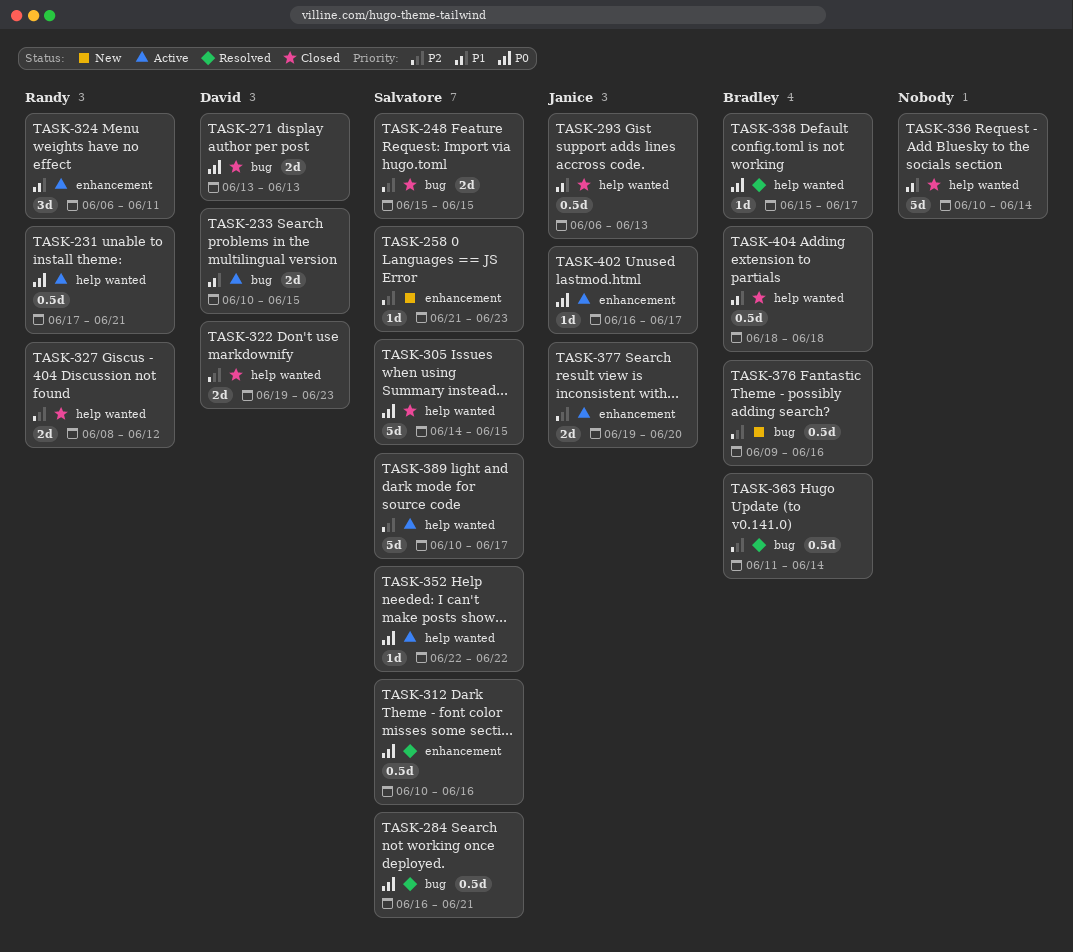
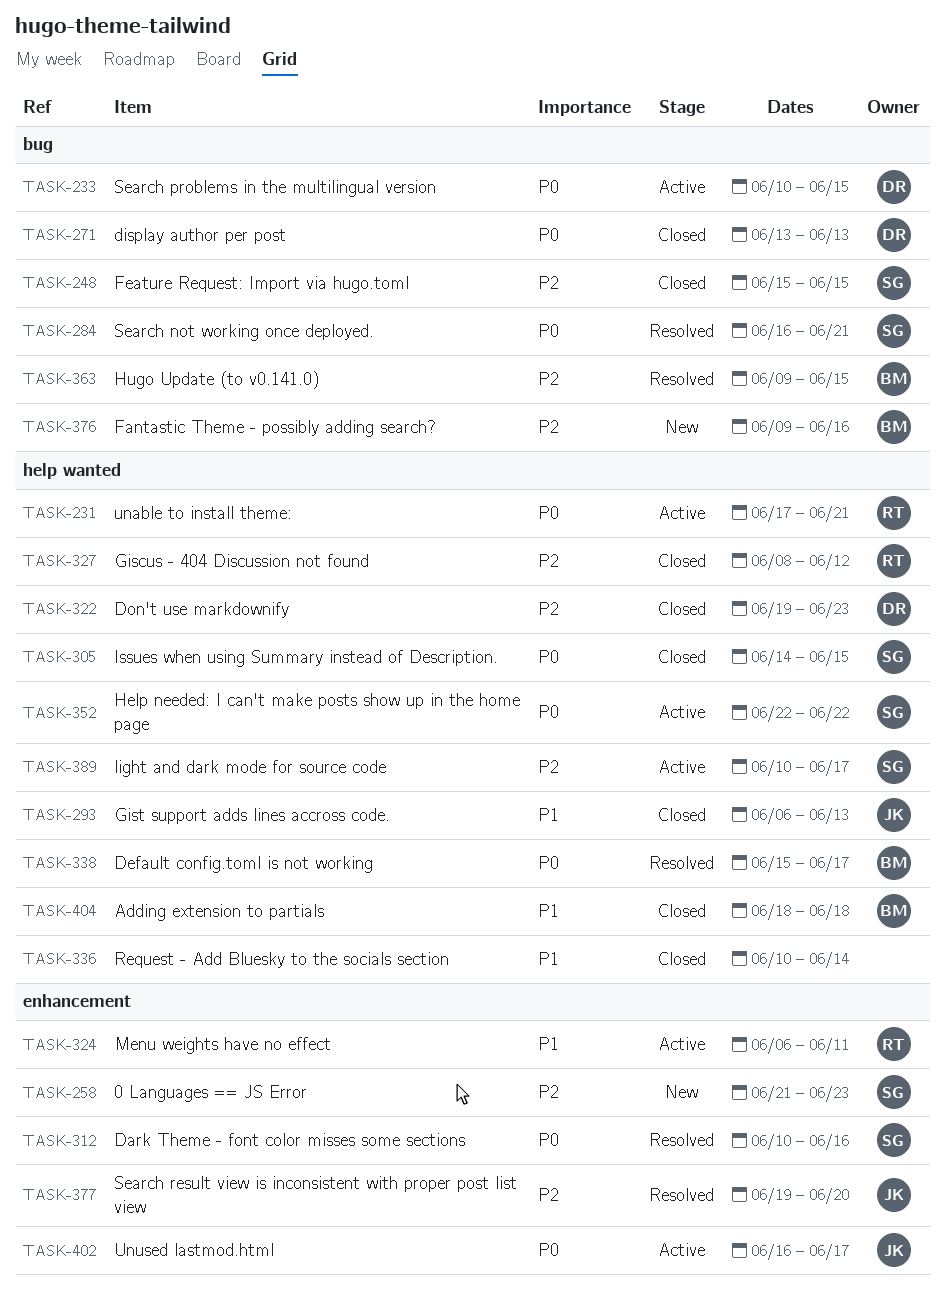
TASK-233, priority: P1 -> P0
TASK-363, start: Jun 11 -> Jun 9
TASK-363, due: Jun 14 -> Jun 15
TASK-377, status: Active -> Resolved

